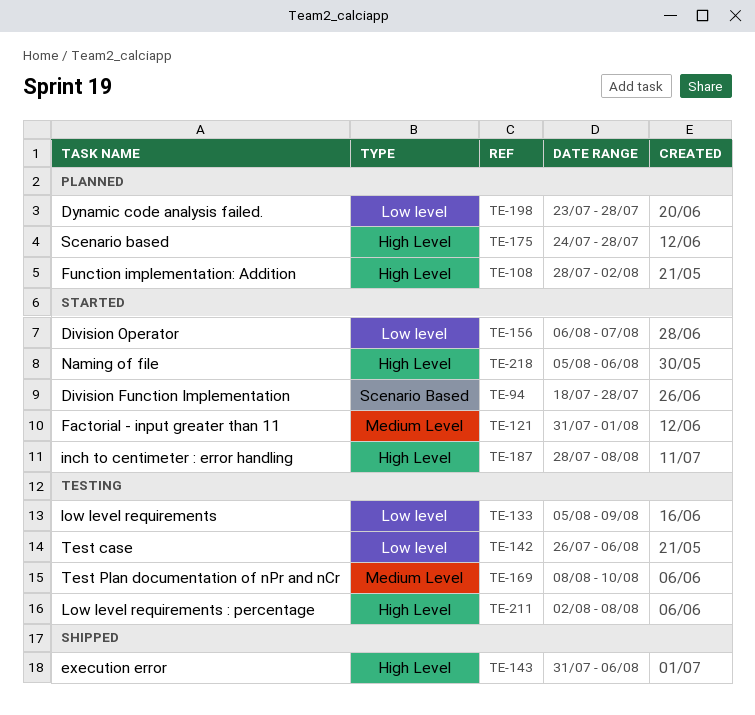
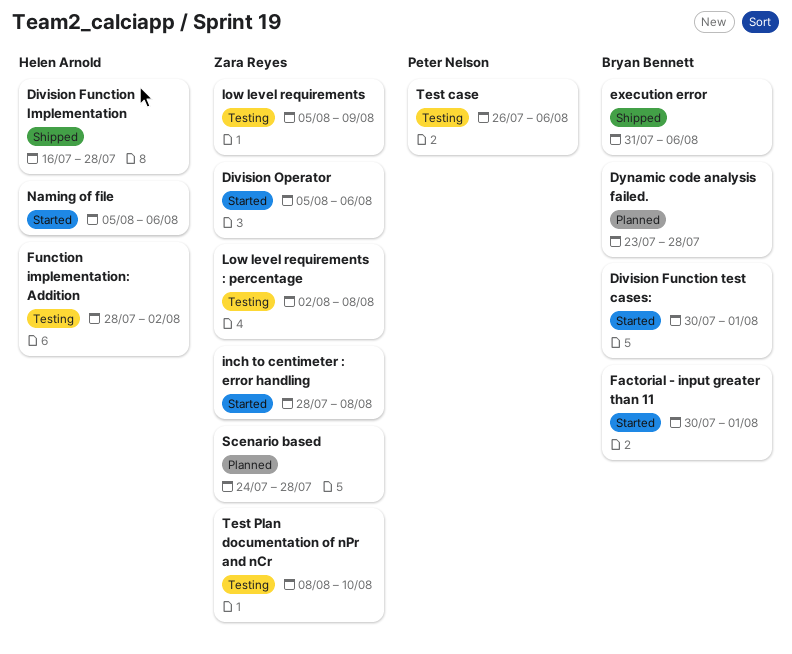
Division Function Implementation, status: Started -> Shipped
Division Function Implementation, start: Jul 18 -> Jul 16
Division Function test cases:: none -> present
Division Operator, start: Aug 6 -> Aug 5
Division Operator, due: Aug 7 -> Aug 6
Factorial - input greater than 11, start: Jul 31 -> Jul 30
Function implementation: Addition, status: Planned -> Testing

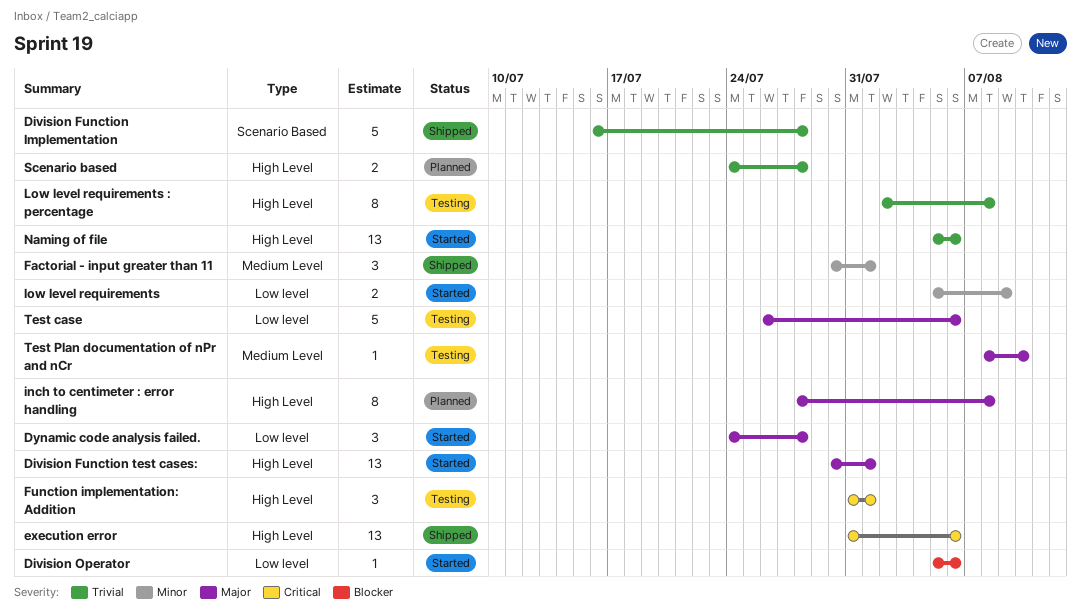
Dynamic code analysis failed., status: Planned -> Started
Dynamic code analysis failed., start: Jul 23 -> Jul 24
Factorial - input greater than 11, status: Started -> Shipped
Function implementation: Addition, start: Jul 28 -> Jul 31
Function implementation: Addition, due: Aug 2 -> Aug 1
inch to centimeter : error handling, status: Started -> Planned
low level requirements, status: Testing -> Started

